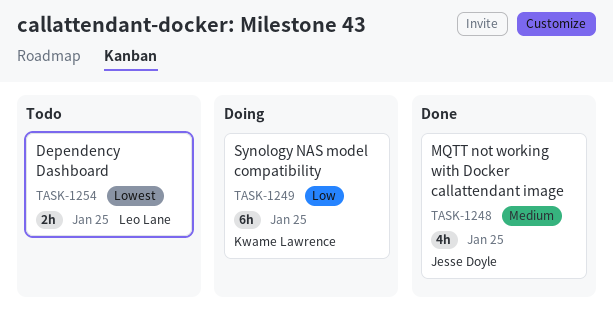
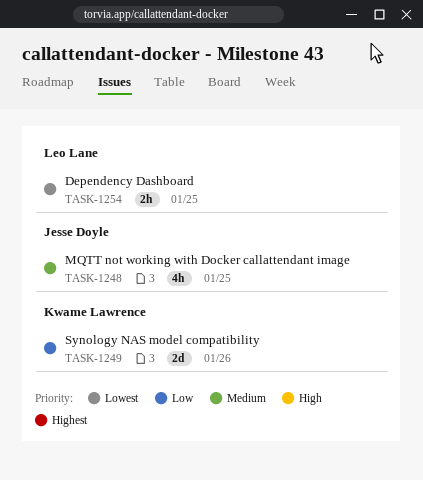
TASK-1249, estimate: 6h -> 2d
TASK-1249, due: Jan 25 -> Jan 26

